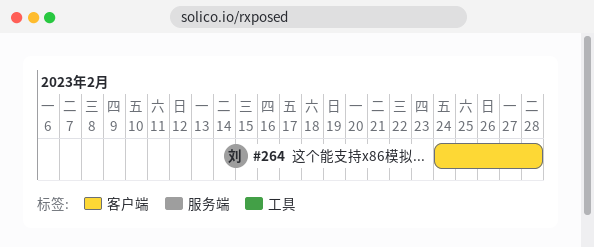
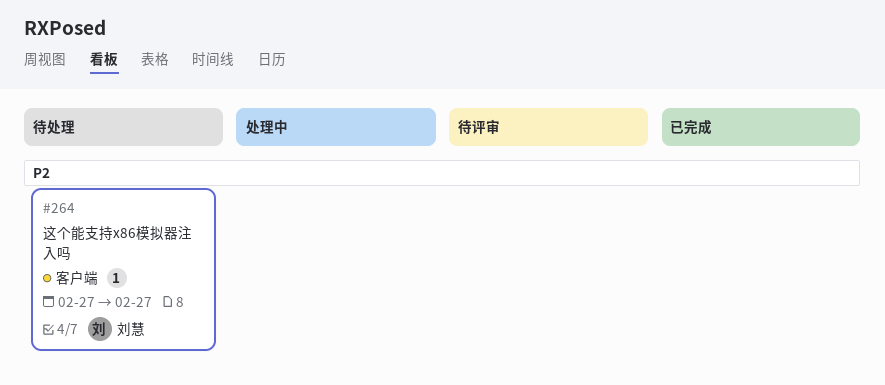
#264, start: Feb 24 -> Feb 27
#264, due: Feb 28 -> Feb 27

